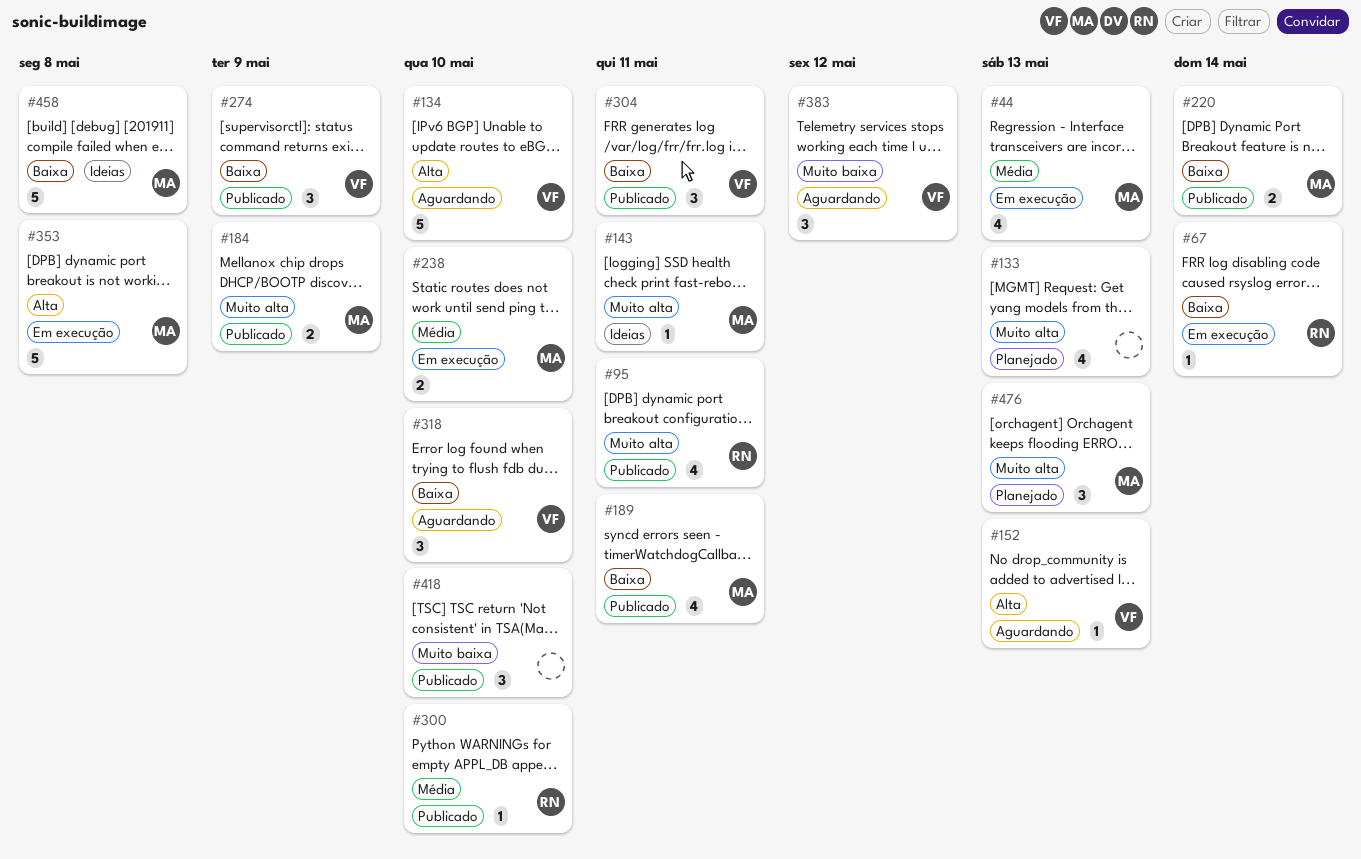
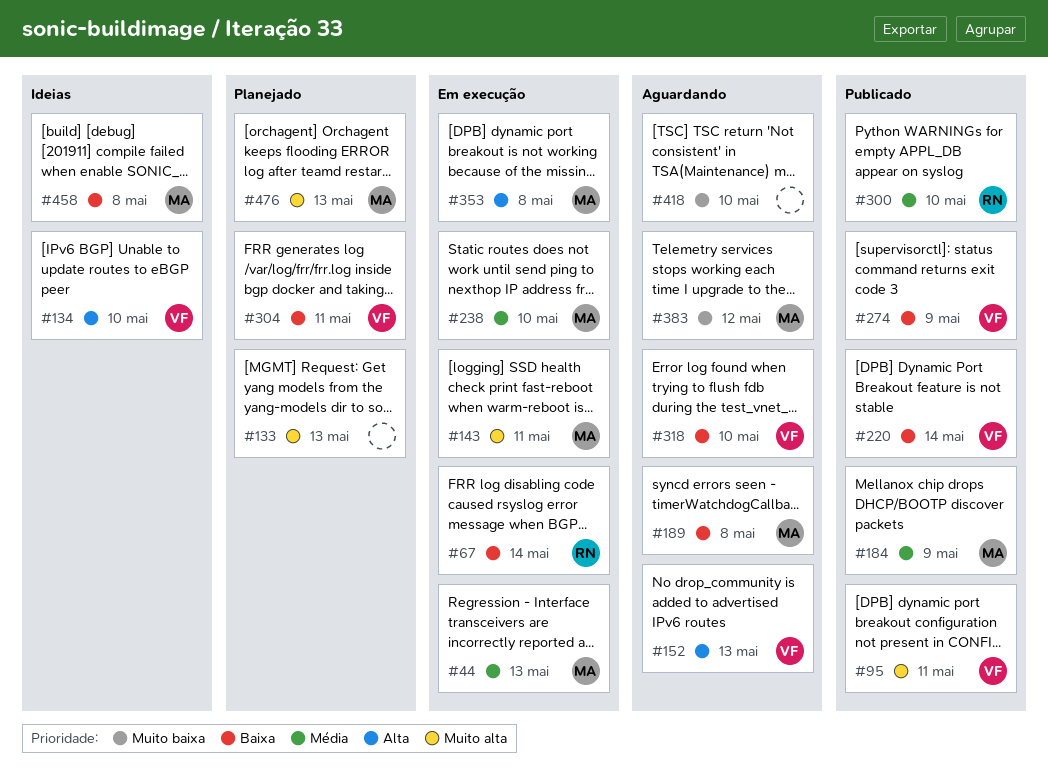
#95, owner: RN -> VF
#134, status: Aguardando -> Ideias
#143, status: Ideias -> Em execução
#184, priority: Muito alta -> Média
#189, status: Publicado -> Aguardando
#189, due: May 11 -> May 8
#220, owner: MA -> VF
#304, status: Publicado -> Planejado
#383, owner: VF -> MA
#418, status: Publicado -> Aguardando

